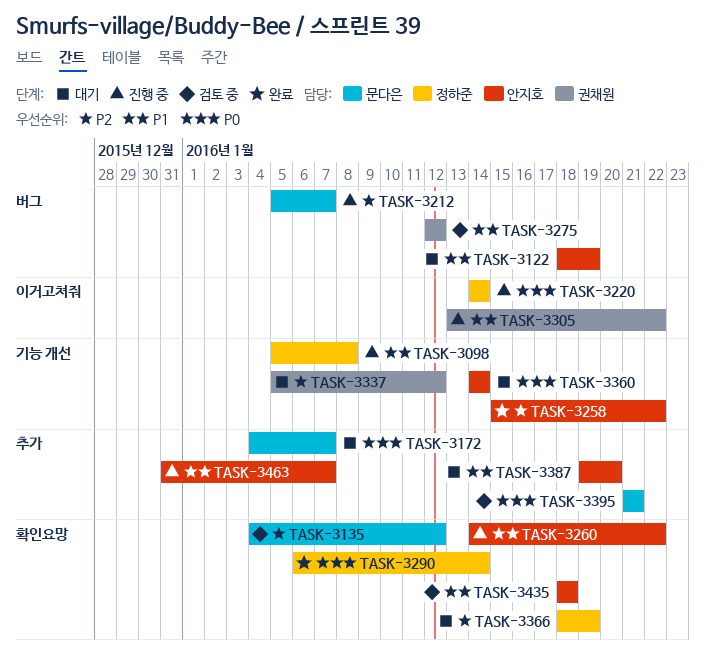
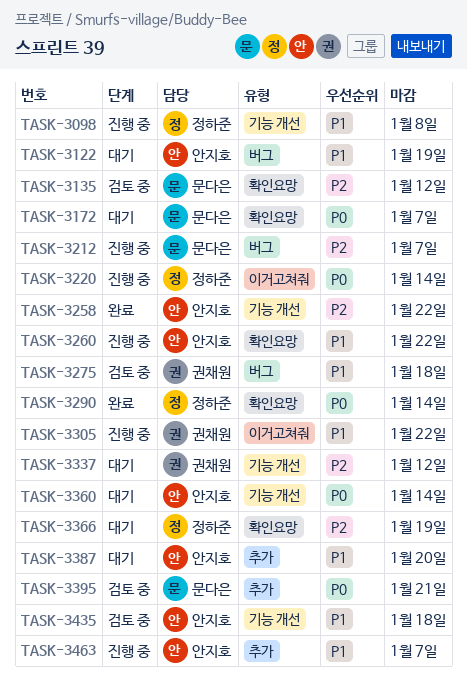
TASK-3172, label: 추가 -> 확인요망
TASK-3275, due: Jan 12 -> Jan 18
TASK-3435, label: 확인요망 -> 기능 개선

